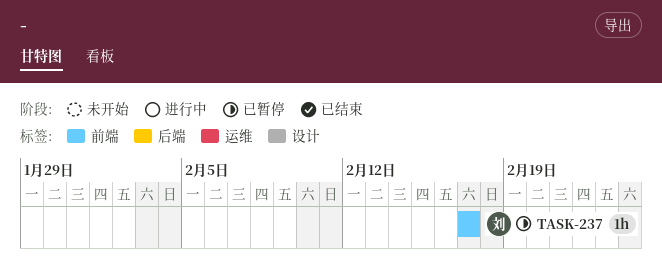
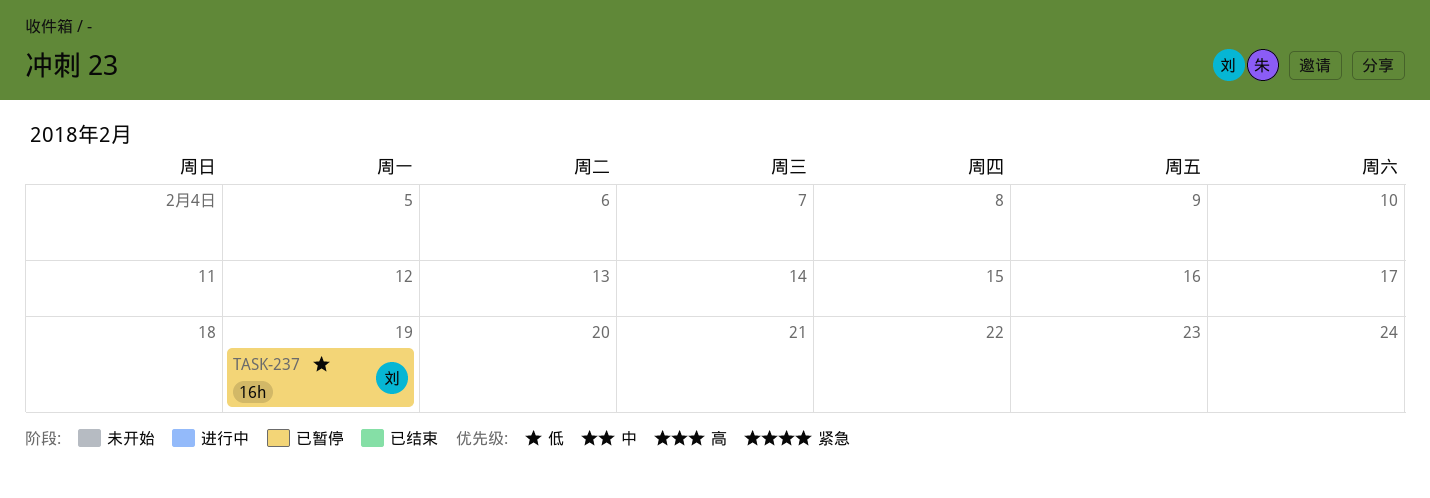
TASK-237, estimate: 1h -> 16h
TASK-237, due: Feb 17 -> Feb 19

